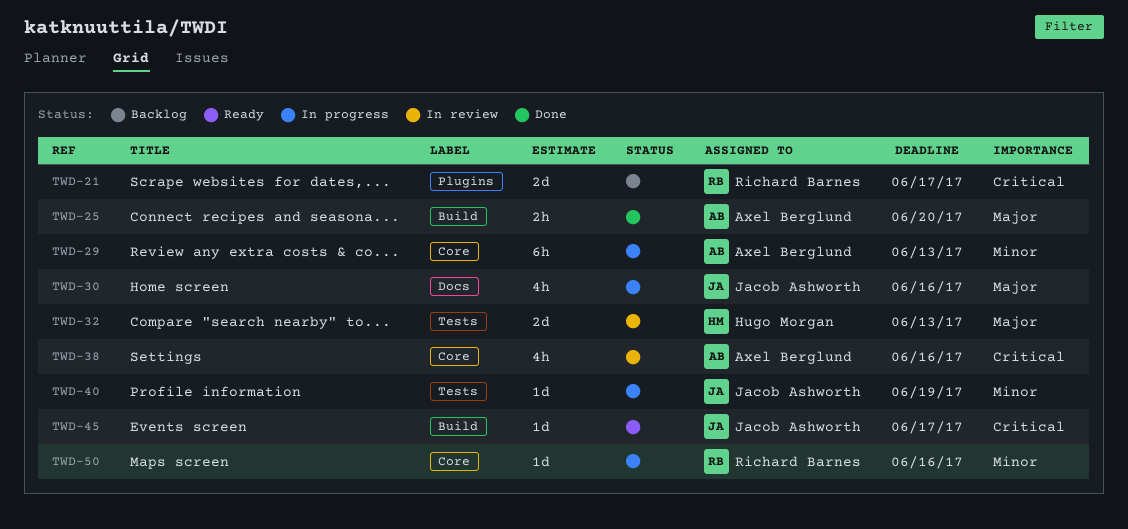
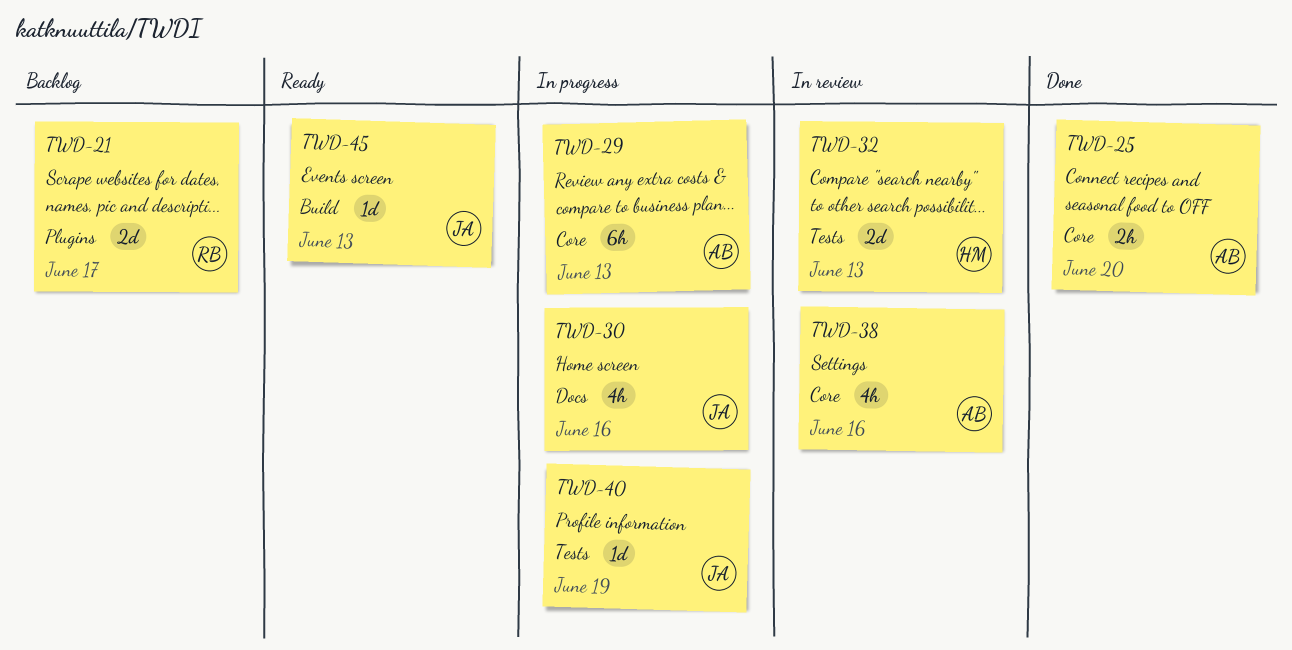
TWD-25, label: Build -> Core
TWD-45, due: Jun 17 -> Jun 13
TWD-50: present -> none

